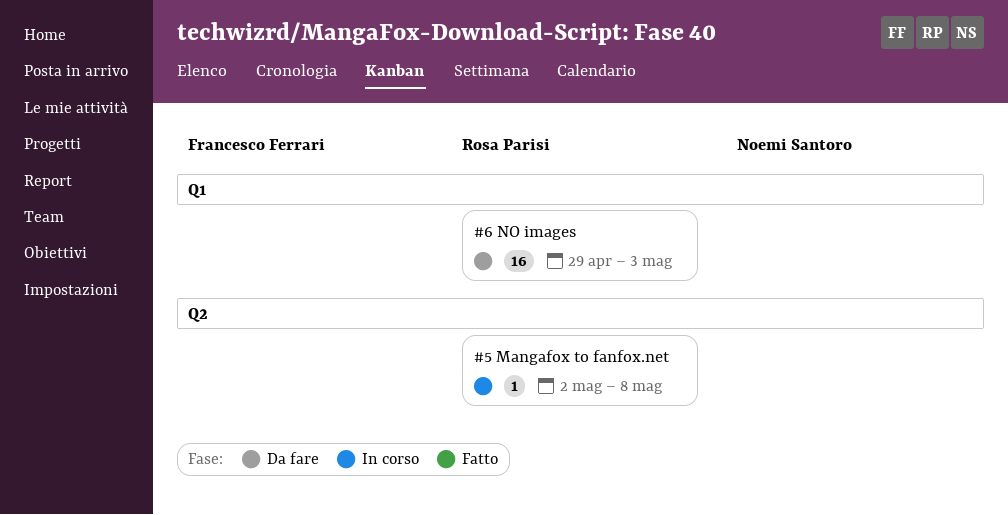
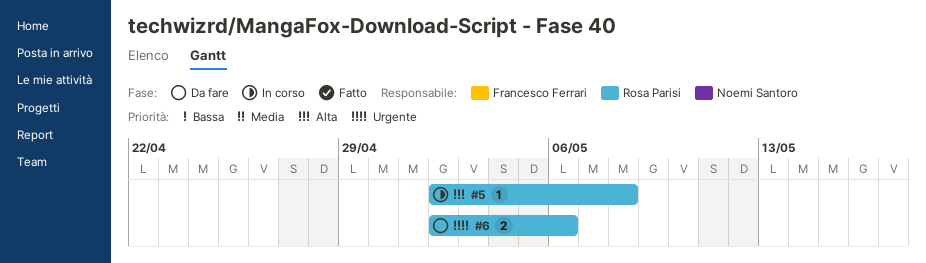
#6, estimate: 16 -> 2
#6, start: Apr 29 -> May 2
#6, due: May 3 -> May 6

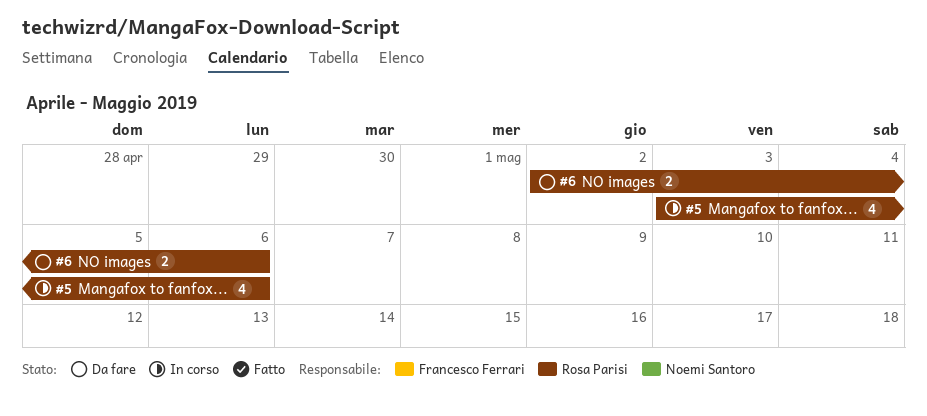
#5, estimate: 1 -> 4
#5, start: May 2 -> May 3
#5, due: May 8 -> May 6

